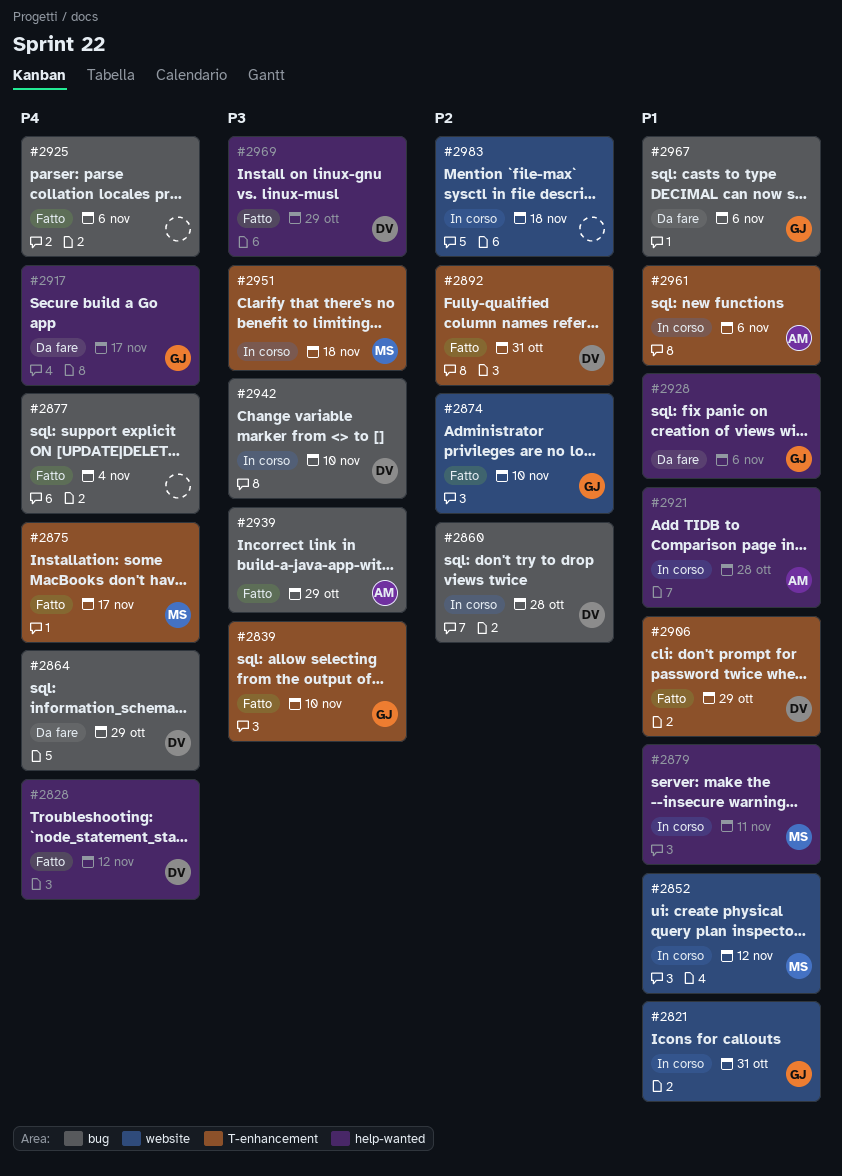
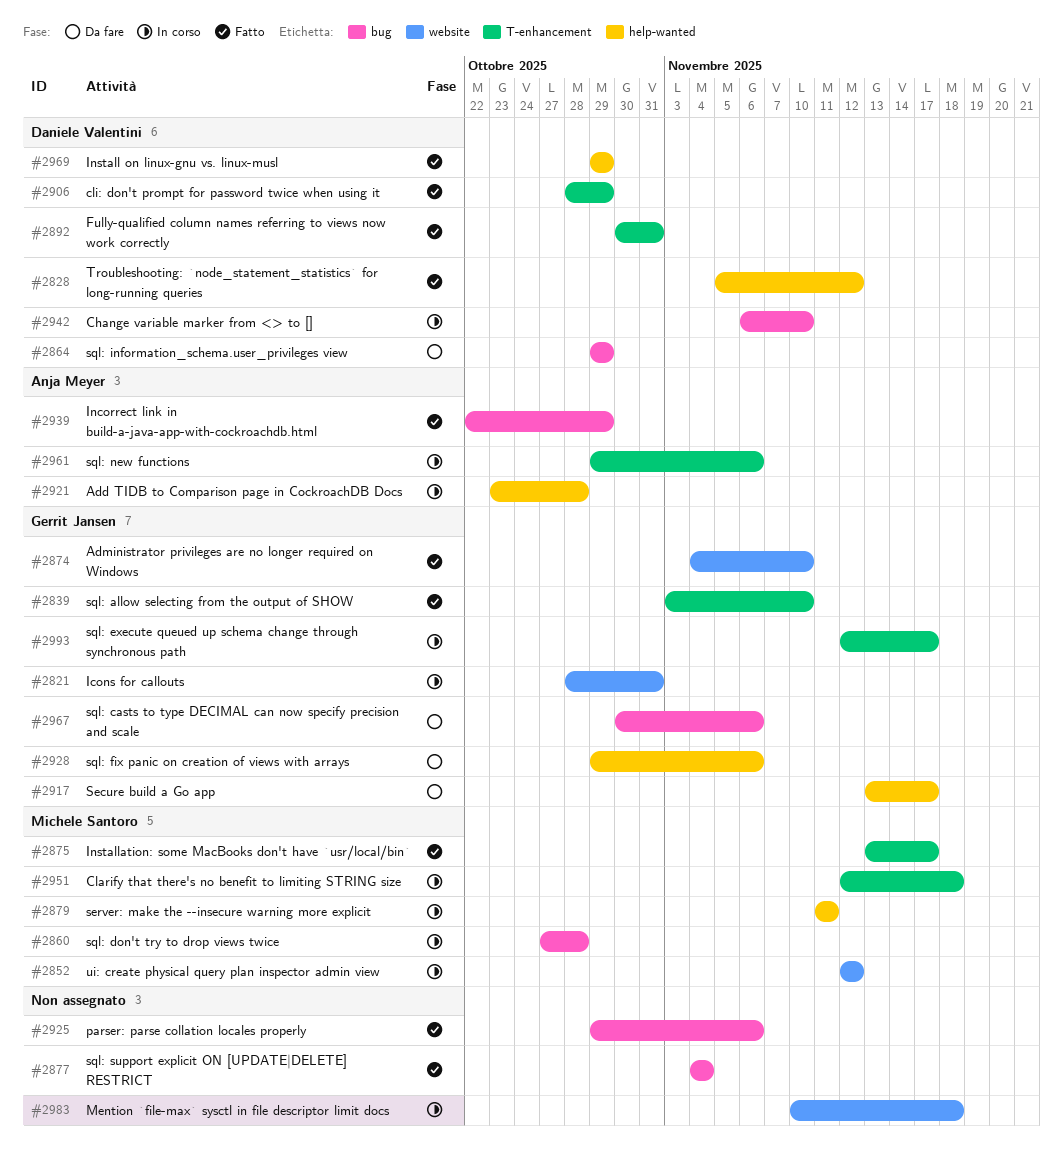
#2860, owner: Daniele Valentini -> Michele Santoro
#2993: none -> present

